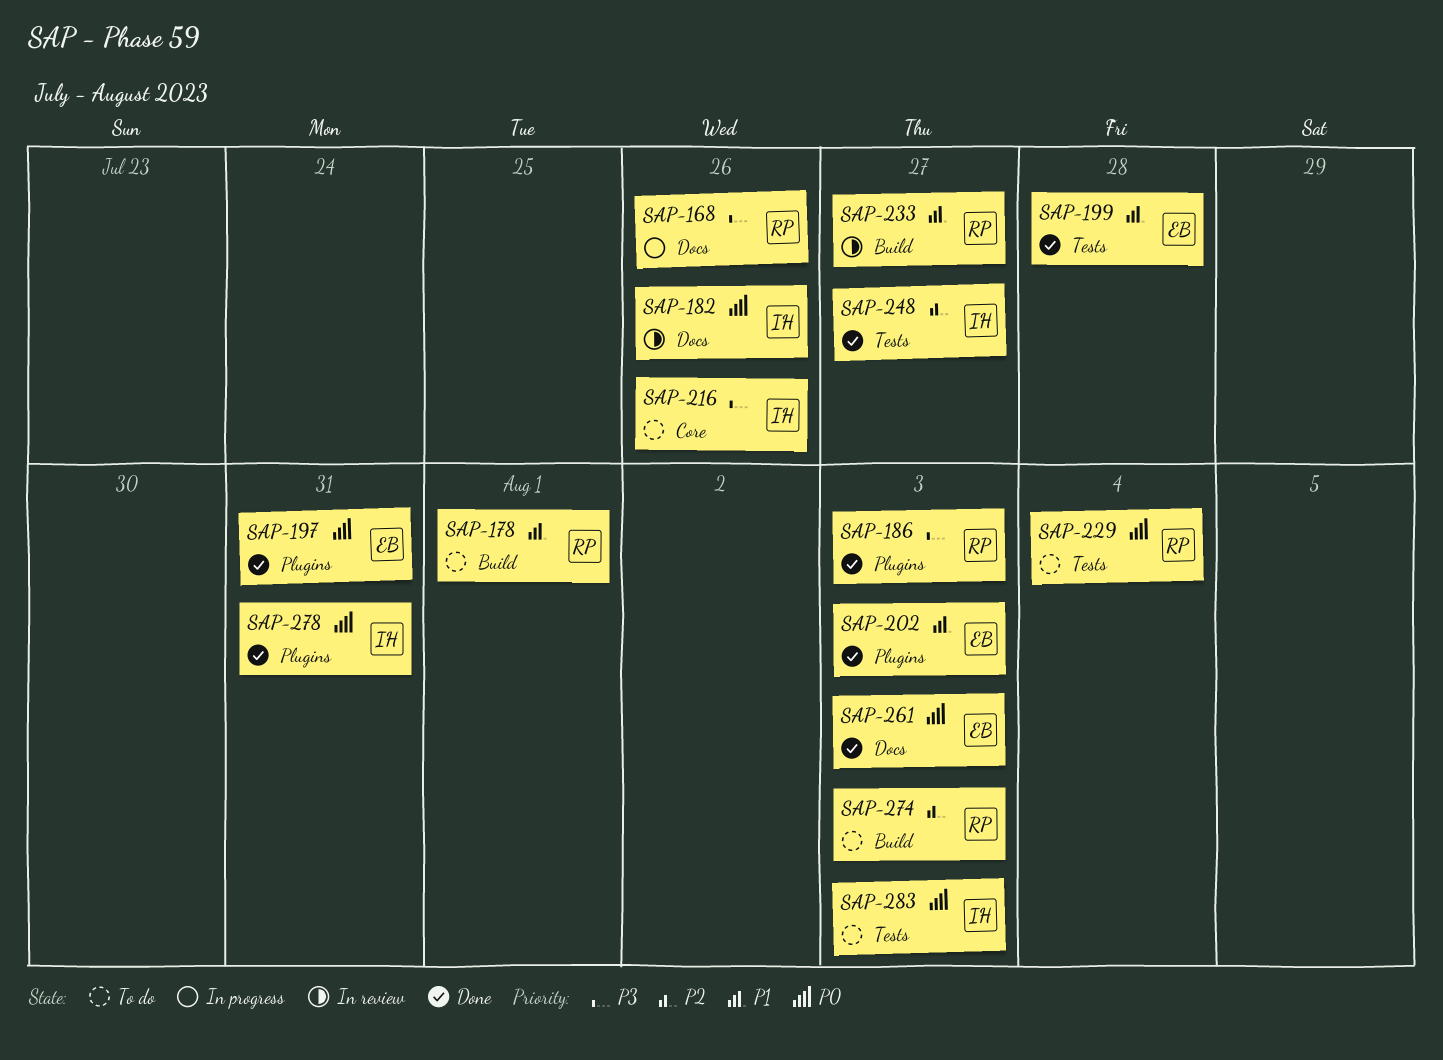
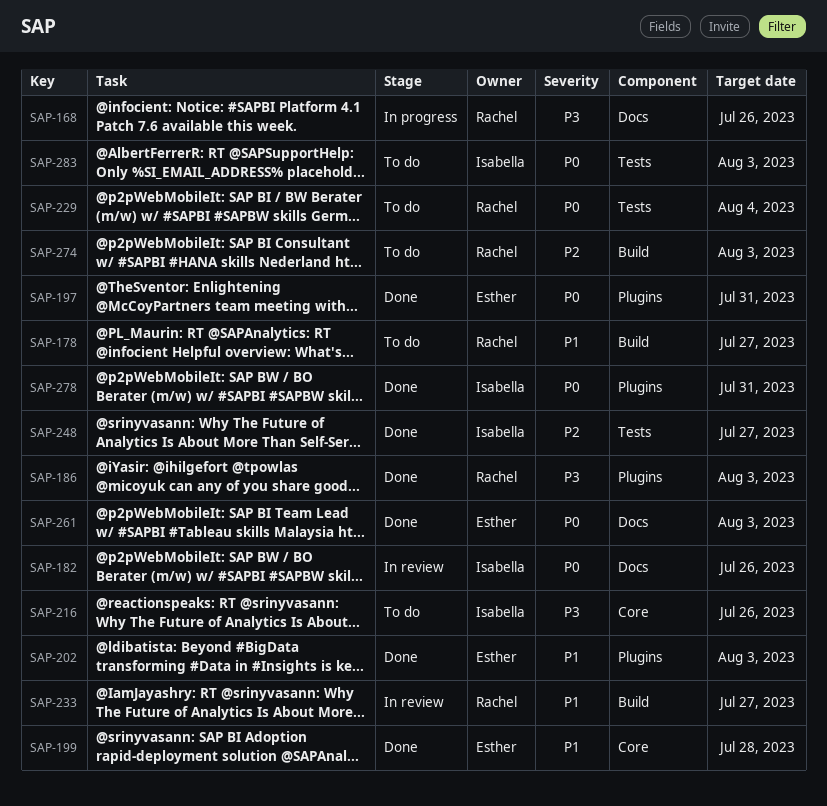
SAP-178, due: Aug 1 -> Jul 27
SAP-199, label: Tests -> Core

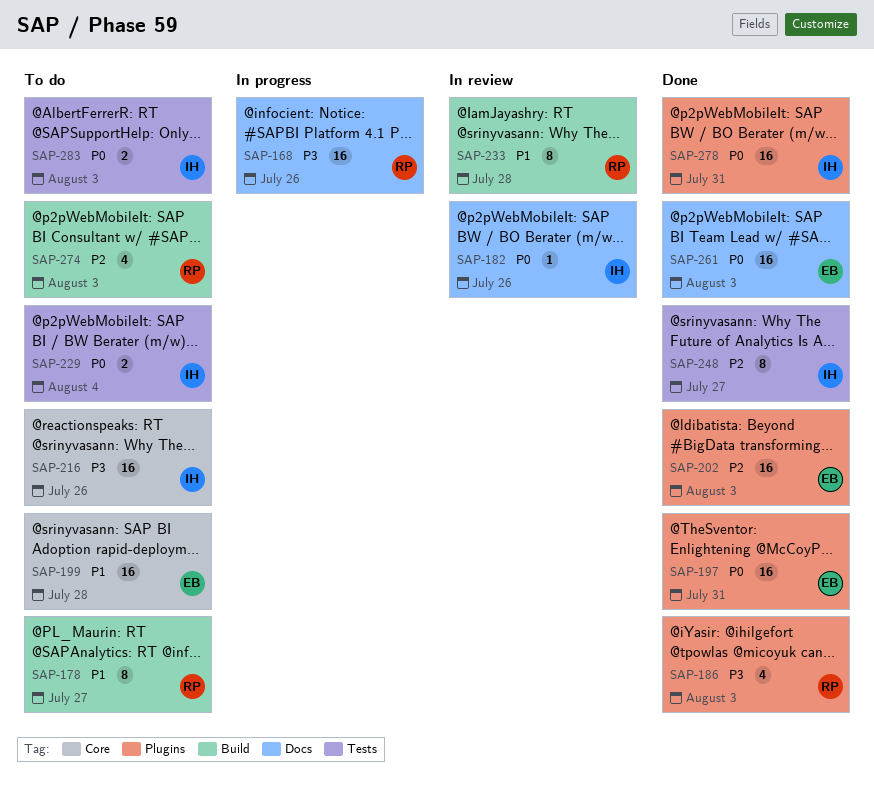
SAP-199, status: Done -> To do
SAP-202, priority: P1 -> P2
SAP-229, owner: Rachel -> Isabella
SAP-233, due: Jul 27 -> Jul 28

